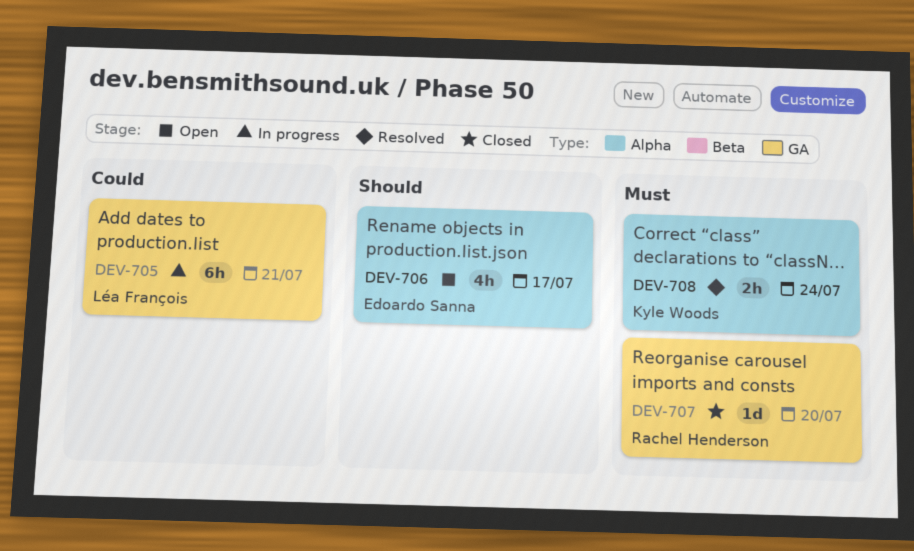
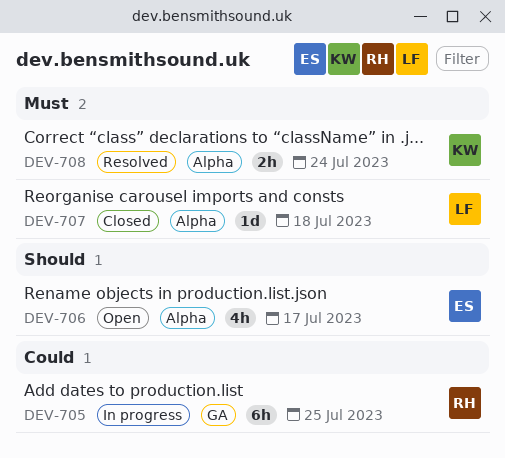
DEV-705, owner: Léa François -> Rachel Henderson
DEV-705, due: Jul 21 -> Jul 25
DEV-707, owner: Rachel Henderson -> Léa François
DEV-707, label: GA -> Alpha
DEV-707, due: Jul 20 -> Jul 18

